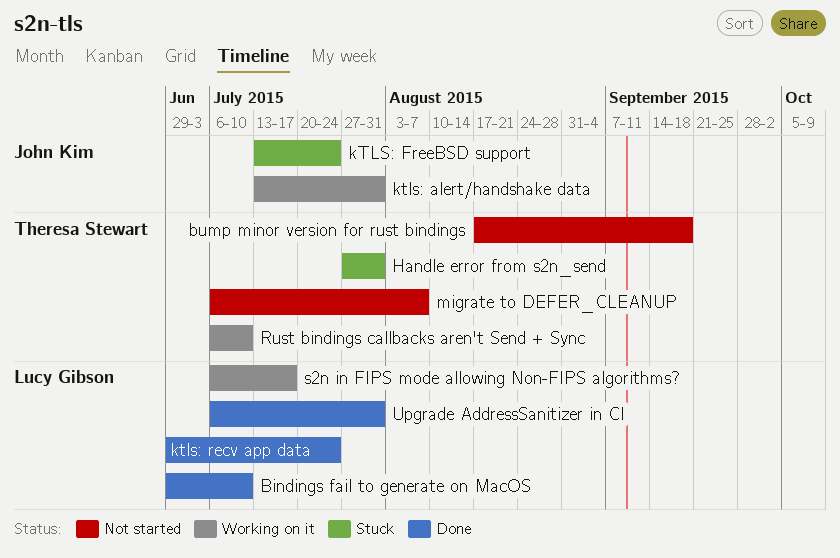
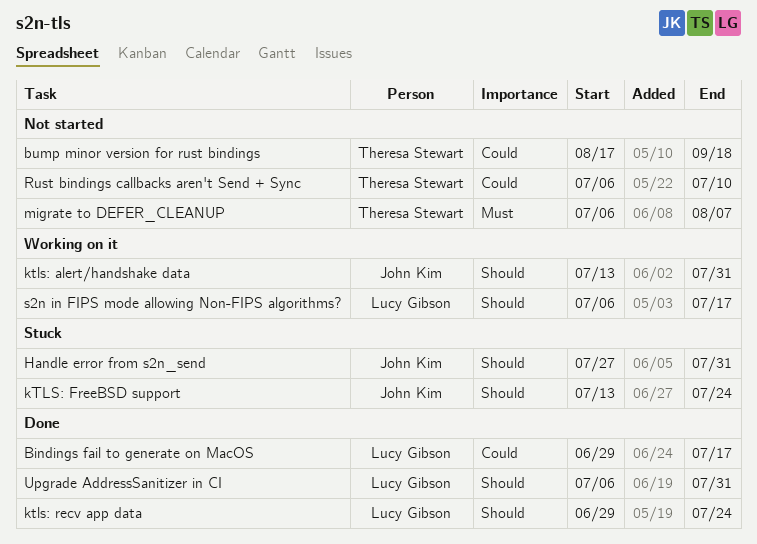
Bindings fail to generate on MacOS, due: Jul 10 -> Jul 17
Handle error from s2n_send, owner: Theresa Stewart -> John Kim
Rust bindings callbacks aren't Send + Sync, status: Working on it -> Not started

